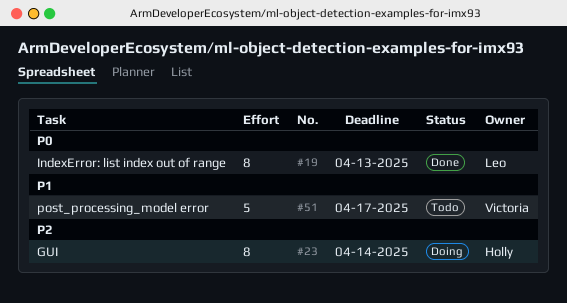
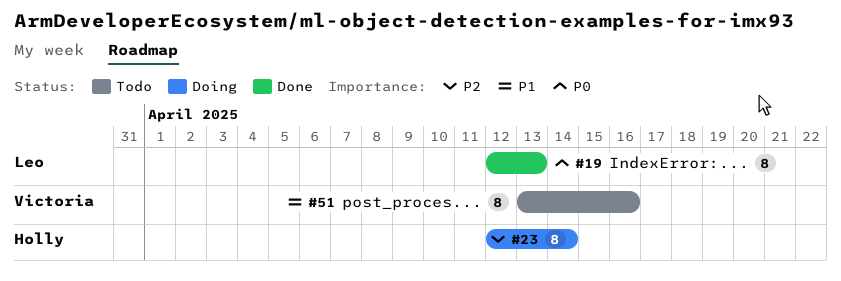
#51, estimate: 5 -> 8
#51, due: Apr 17 -> Apr 16

